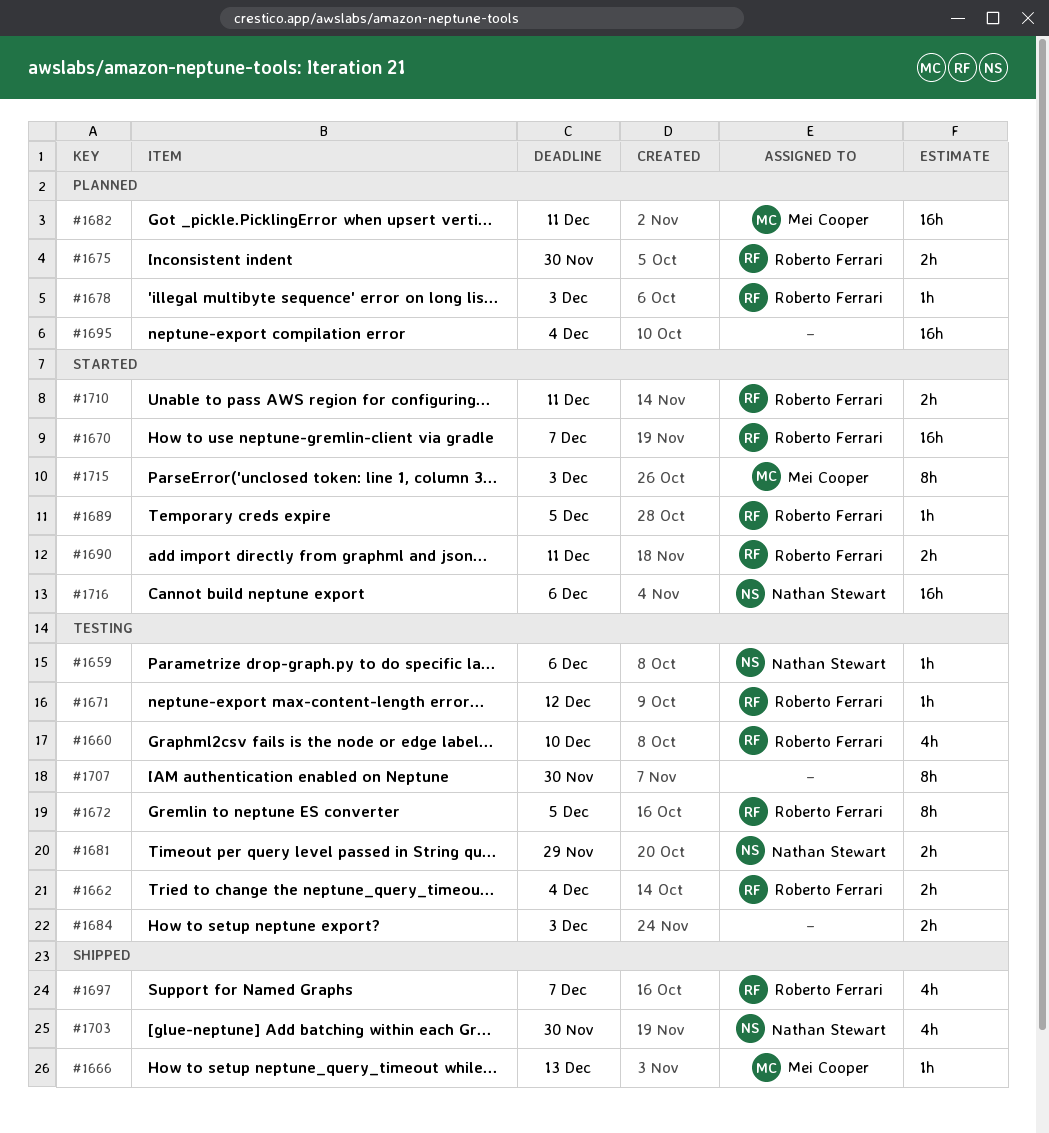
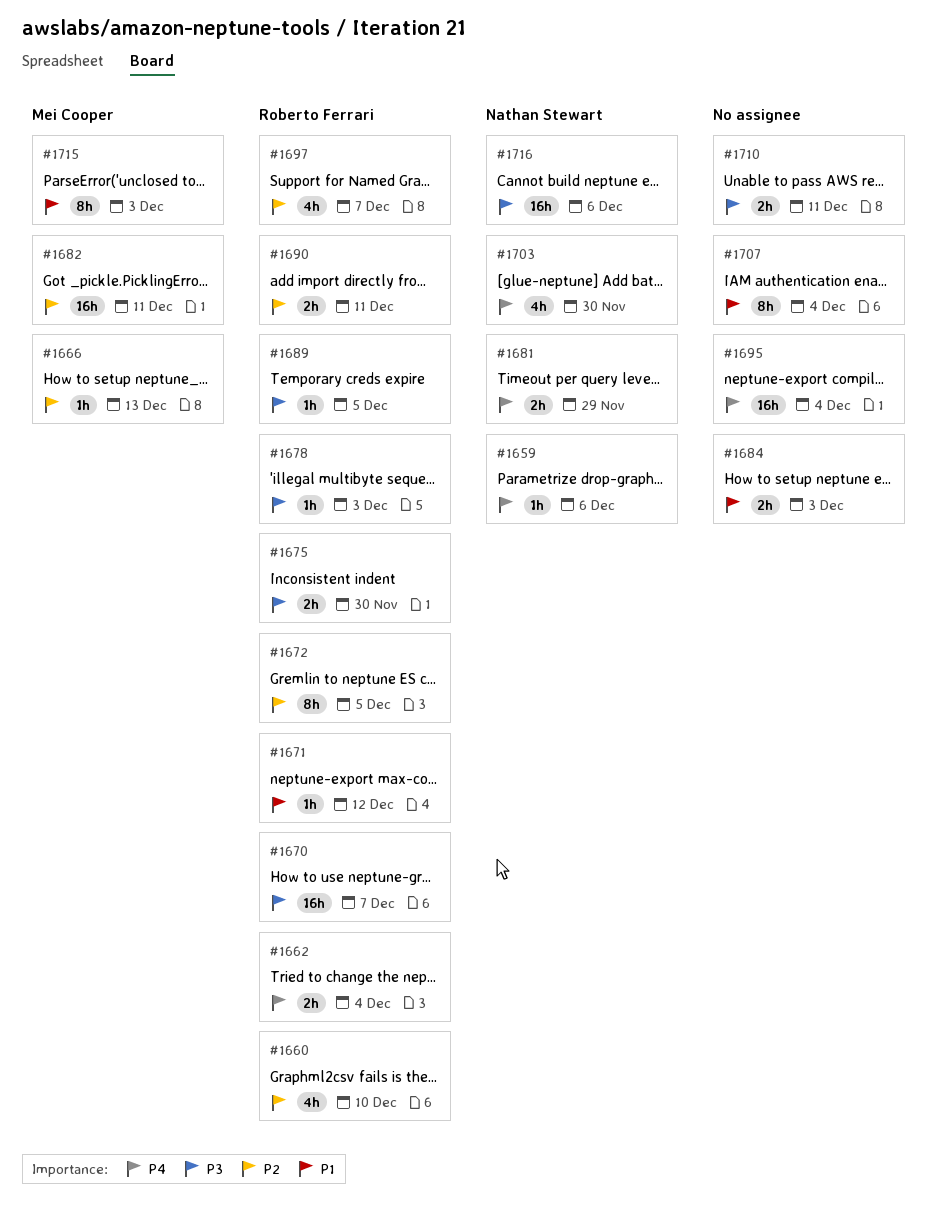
#1707, due: Nov 30 -> Dec 4
#1710, owner: Roberto Ferrari -> none

